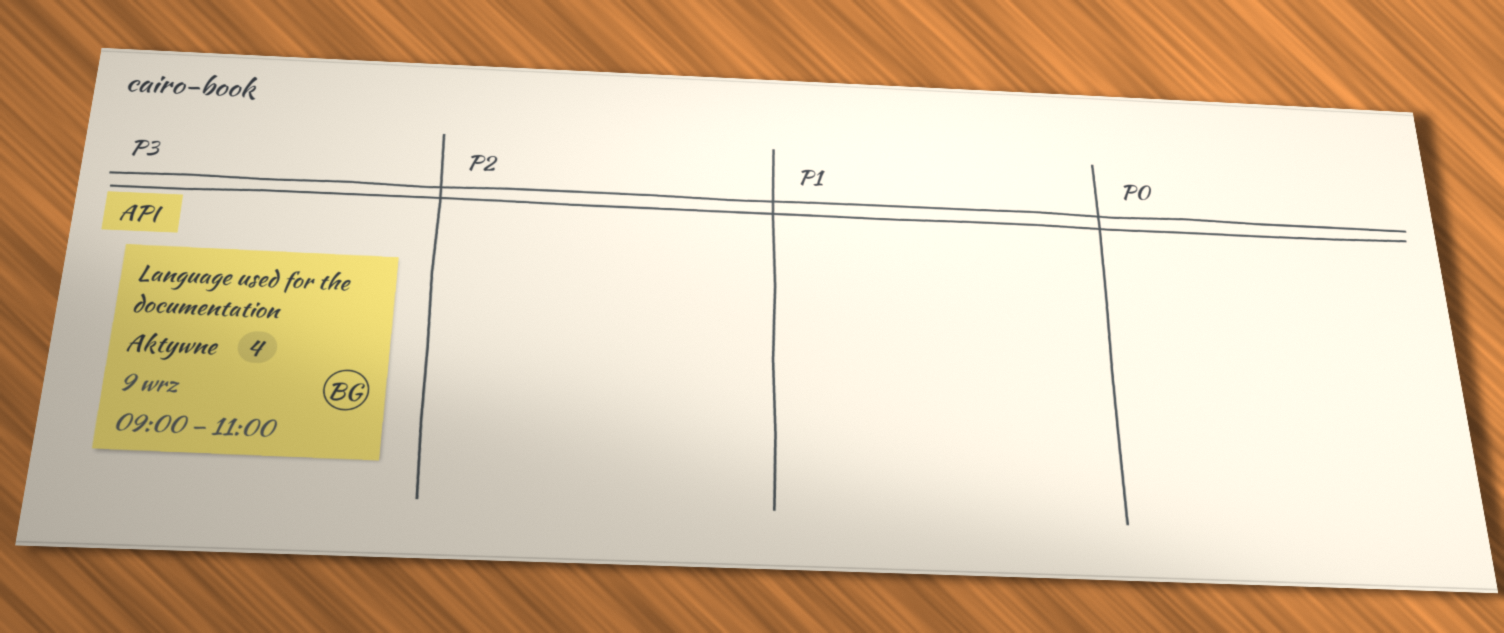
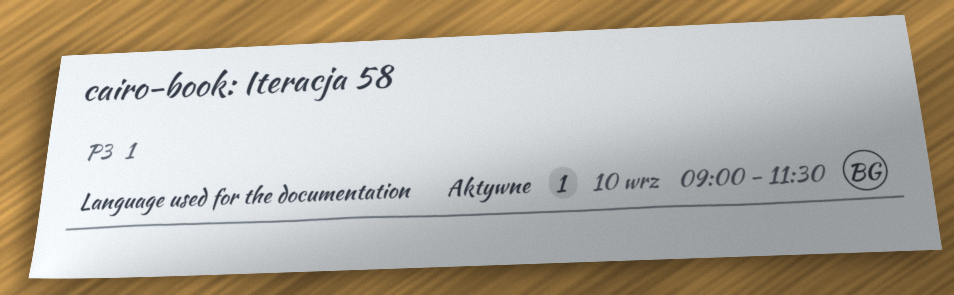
Language used for the documentation, estimate: 4 -> 1
Language used for the documentation, day: Sep 9 -> Sep 10
Language used for the documentation, ends: 11:00 -> 11:30

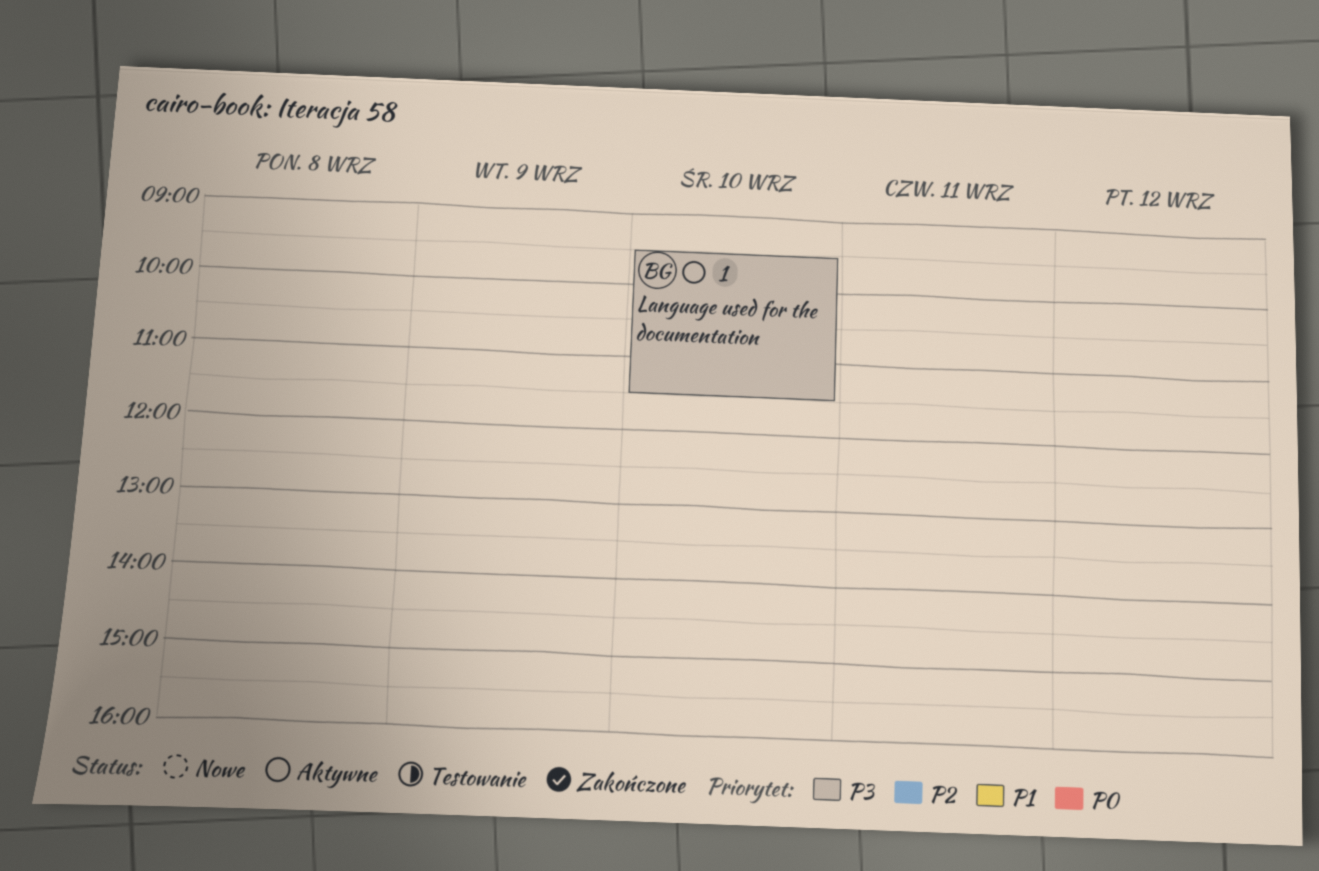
Language used for the documentation, begins: 09:00 -> 09:30

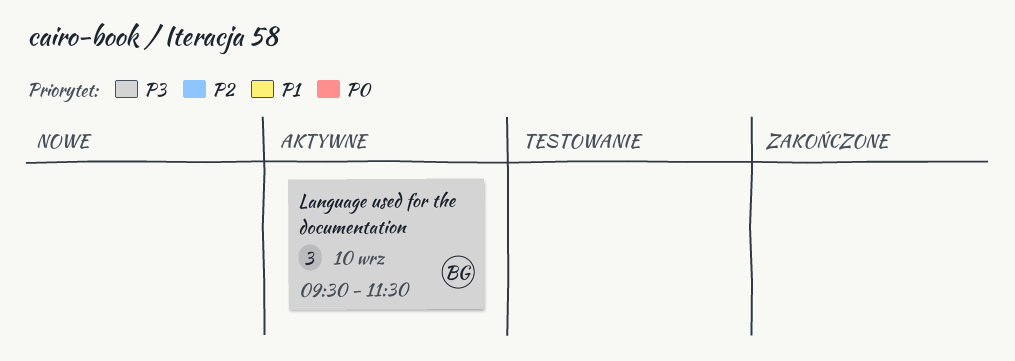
Language used for the documentation, estimate: 1 -> 3

